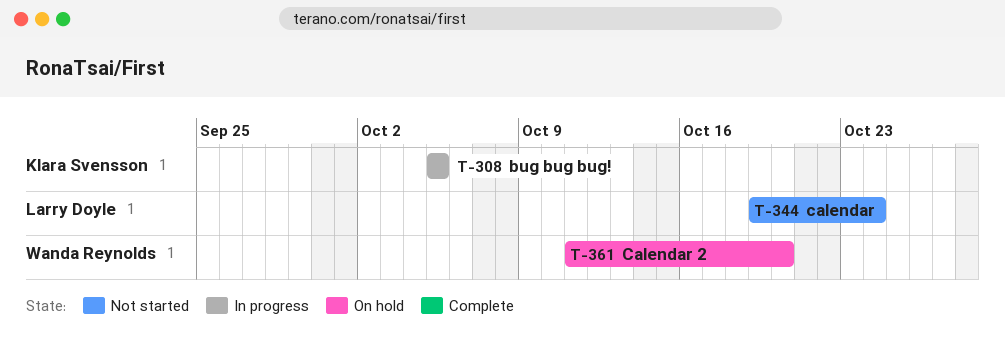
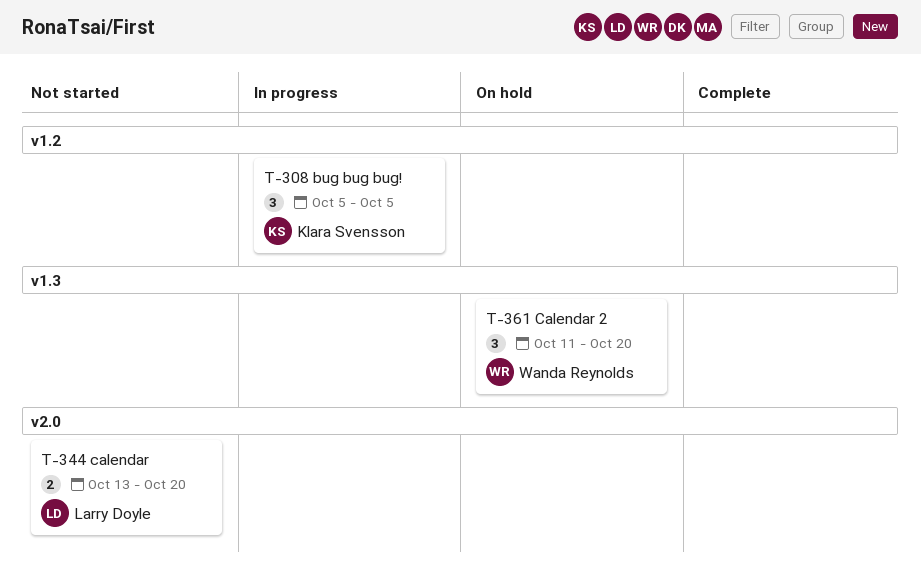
T-344, start: Oct 19 -> Oct 13
T-344, due: Oct 24 -> Oct 20

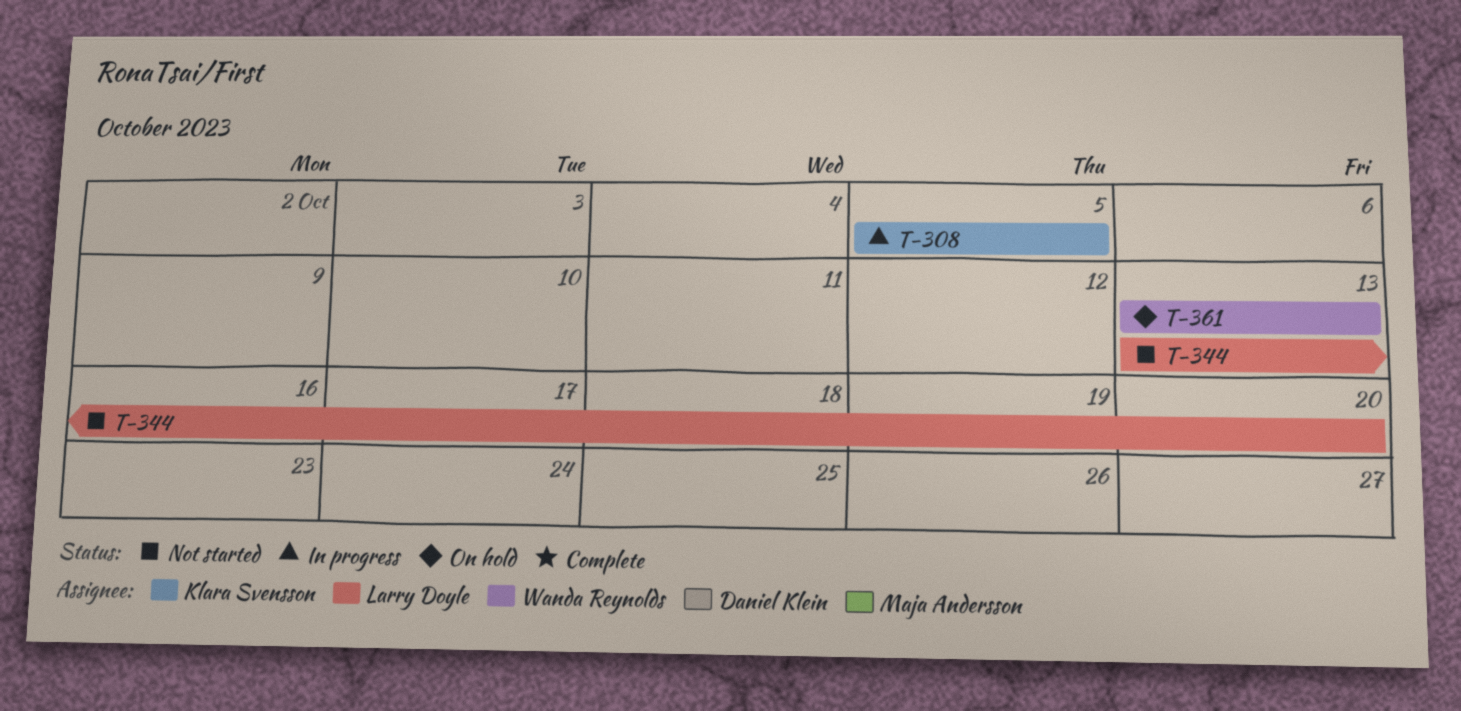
T-361, start: Oct 11 -> Oct 13
T-361, due: Oct 20 -> Oct 13

